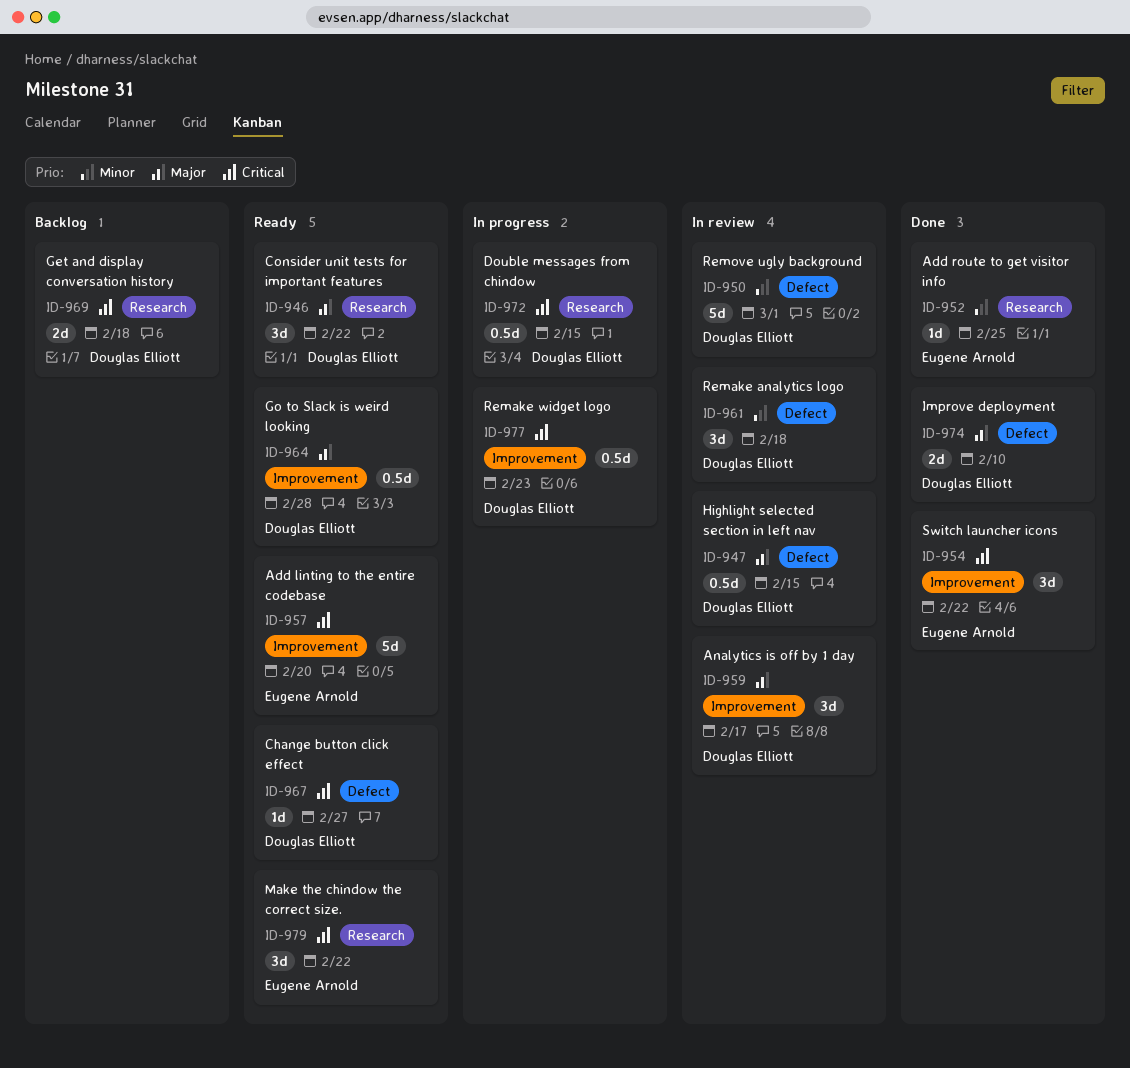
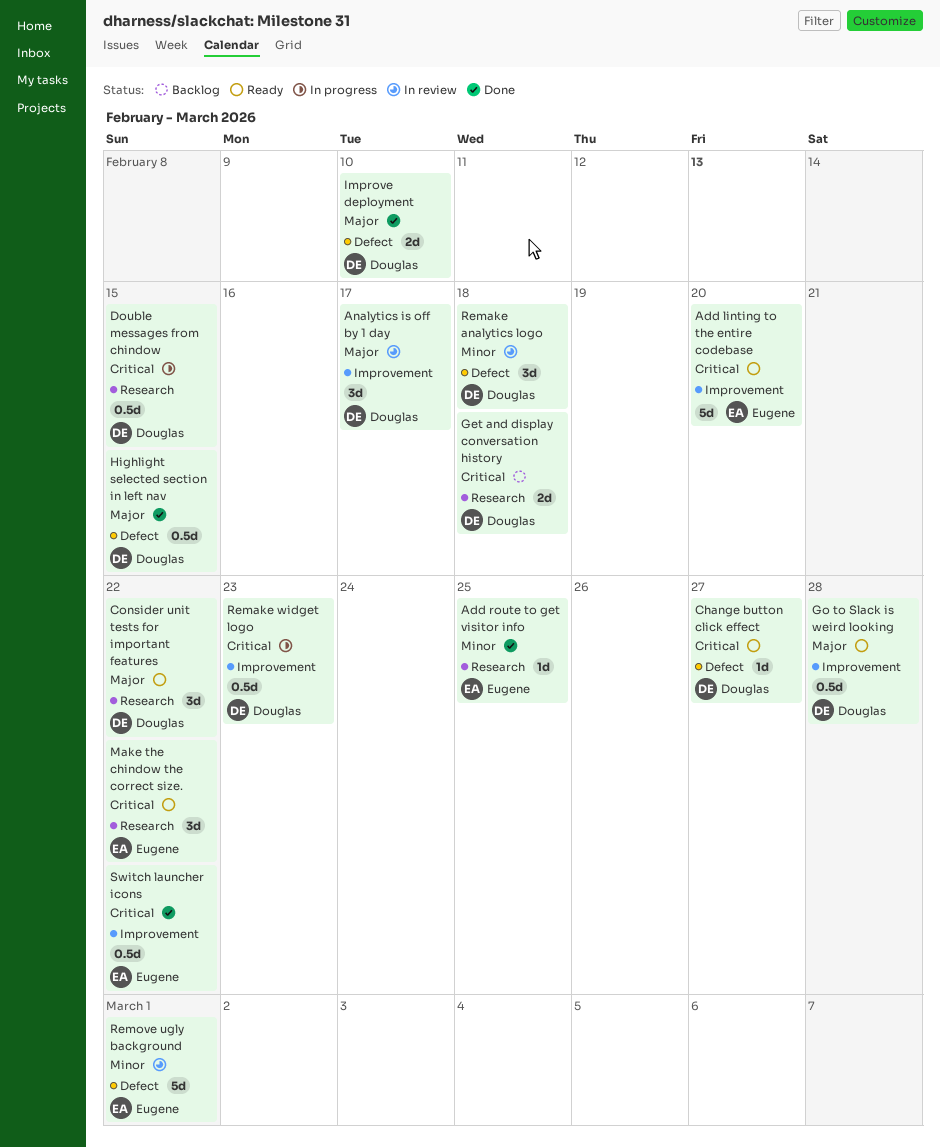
Highlight selected section in left nav, status: In review -> Done
Remove ugly background, owner: Douglas Elliott -> Eugene Arnold
Switch launcher icons, estimate: 3d -> 0.5d

